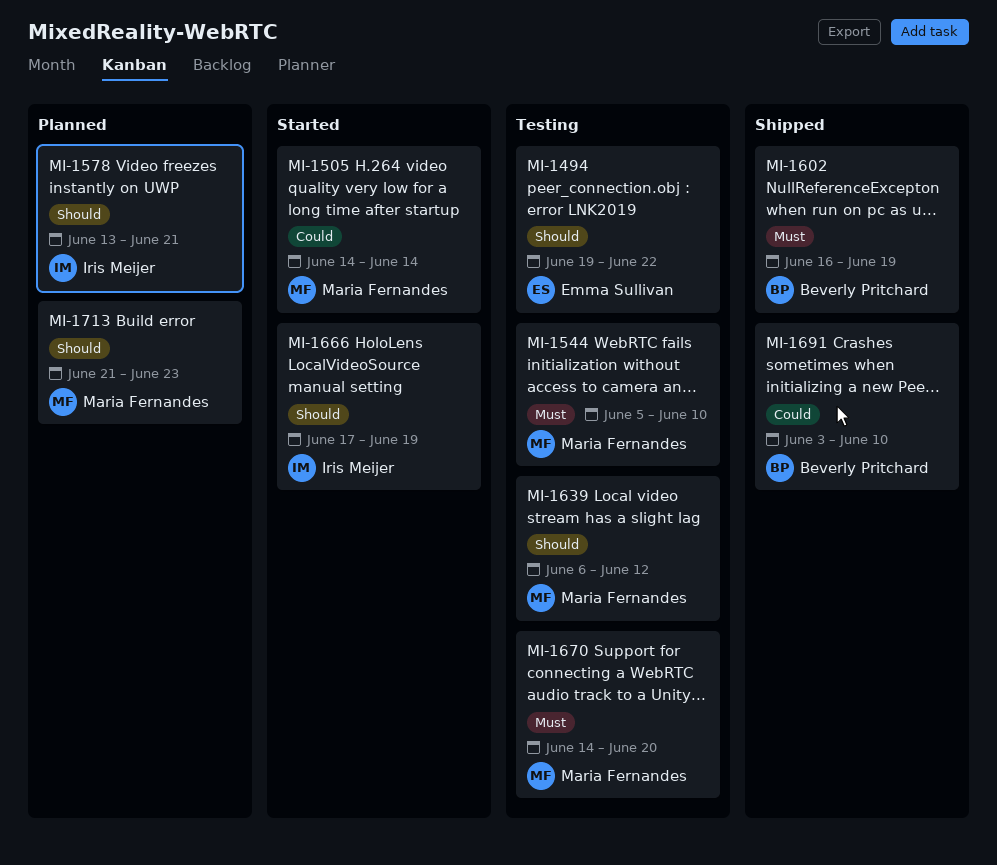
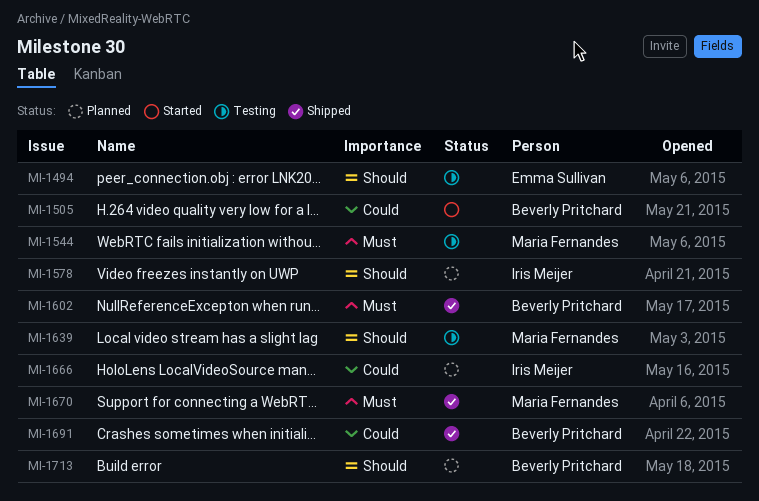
MI-1505, owner: Maria Fernandes -> Beverly Pritchard
MI-1666, status: Started -> Planned
MI-1666, priority: Should -> Could
MI-1670, status: Testing -> Shipped
MI-1713, owner: Maria Fernandes -> Beverly Pritchard

